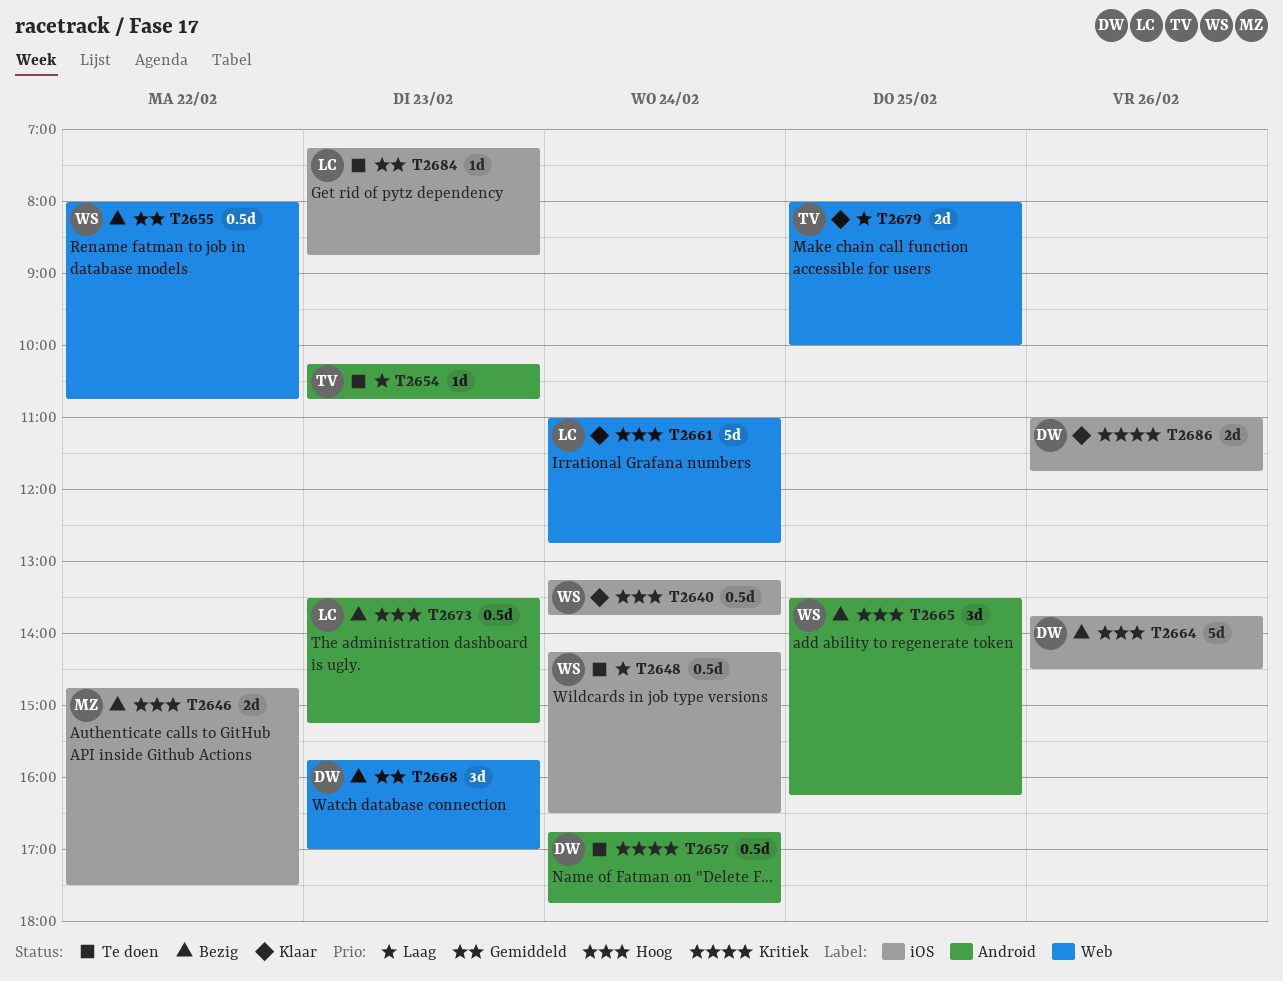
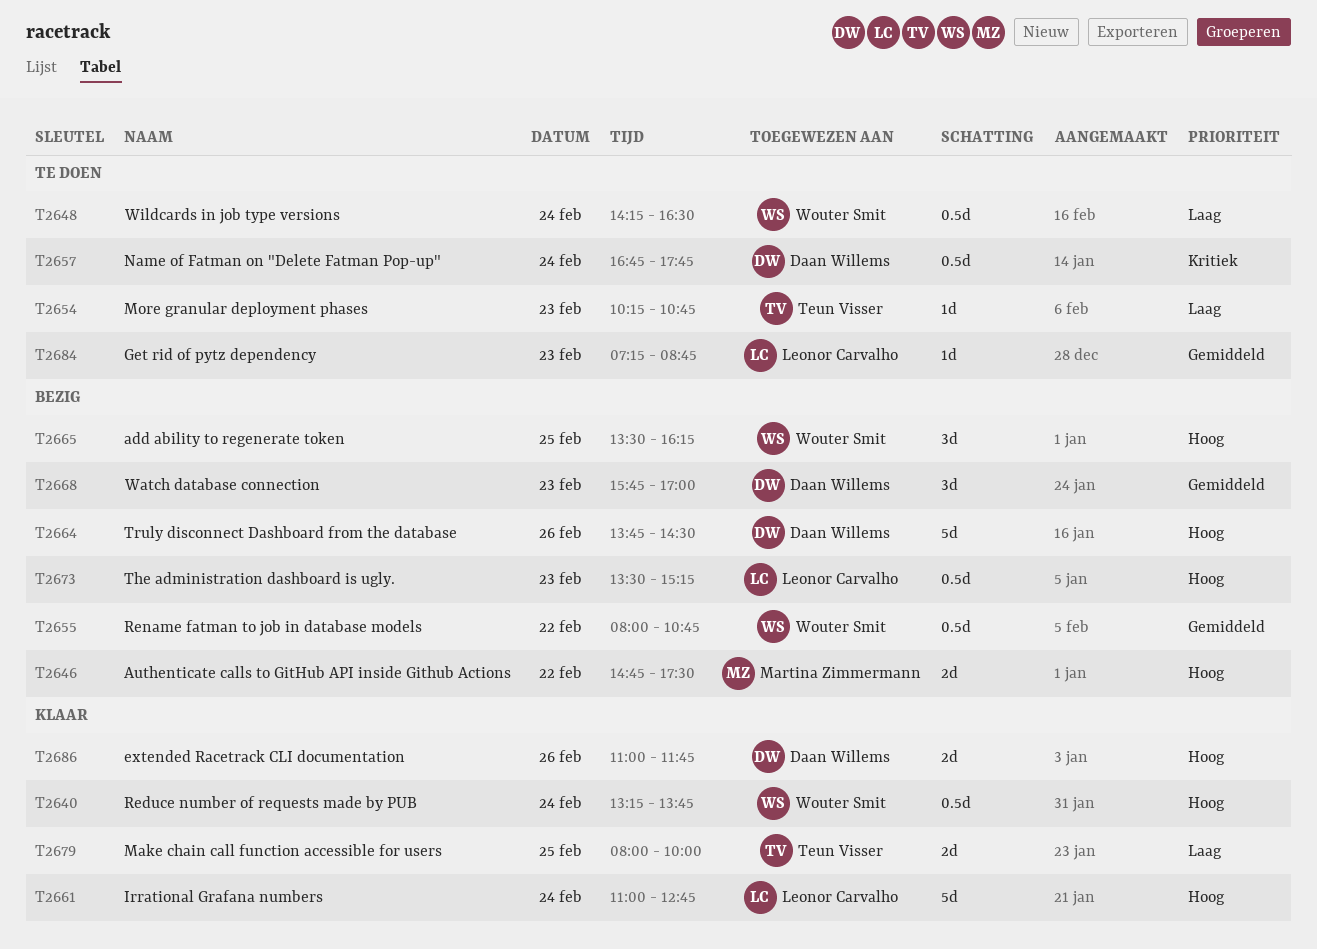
T2686, priority: Kritiek -> Hoog

